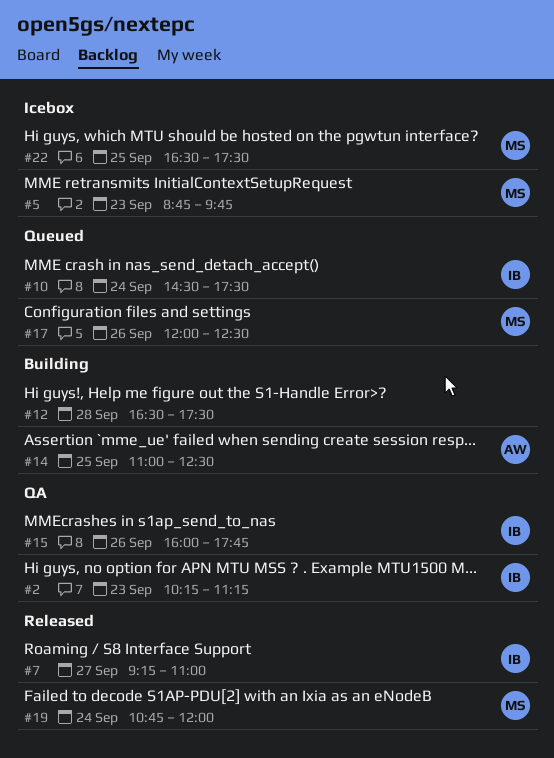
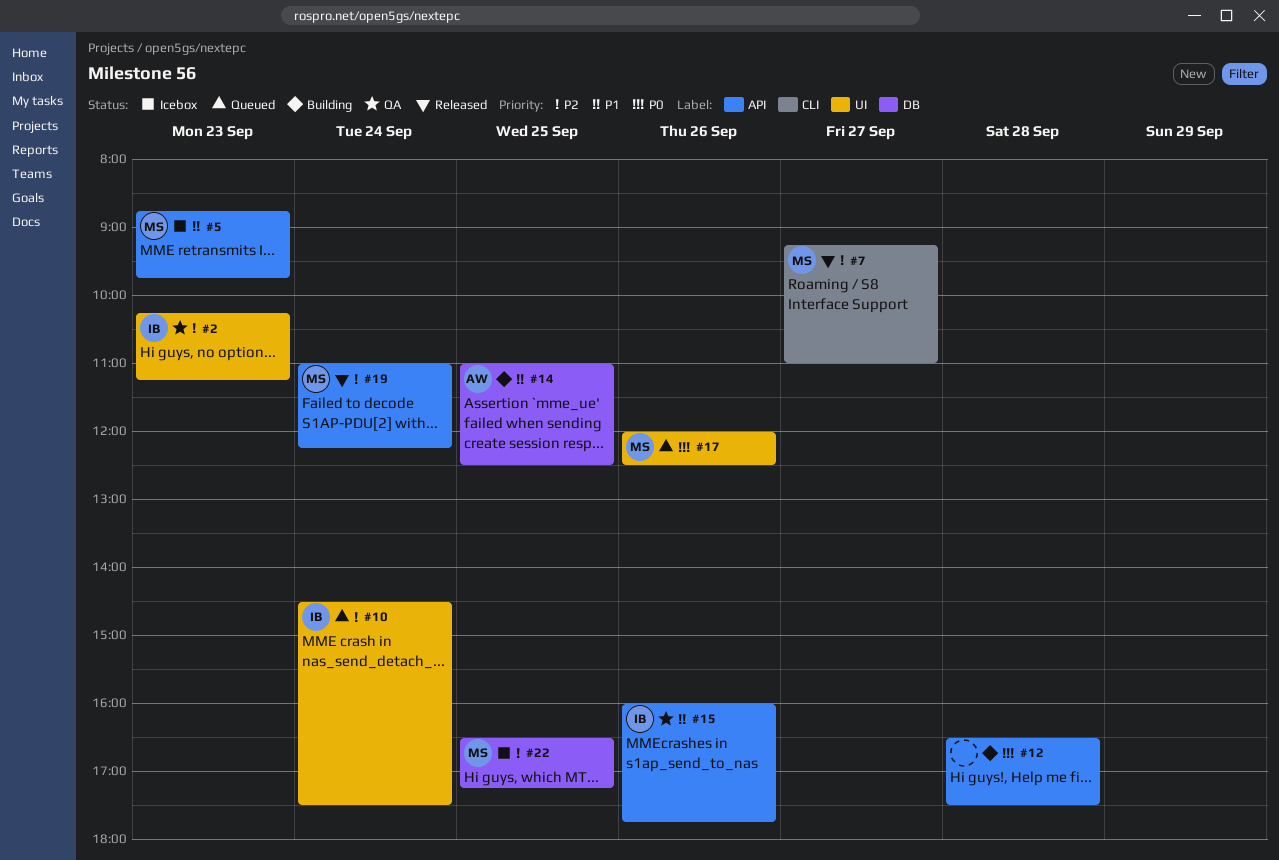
#7, owner: IB -> MS
#19, begins: 10:45 -> 11:00
#19, ends: 12:00 -> 12:15
#22, ends: 17:30 -> 17:15

